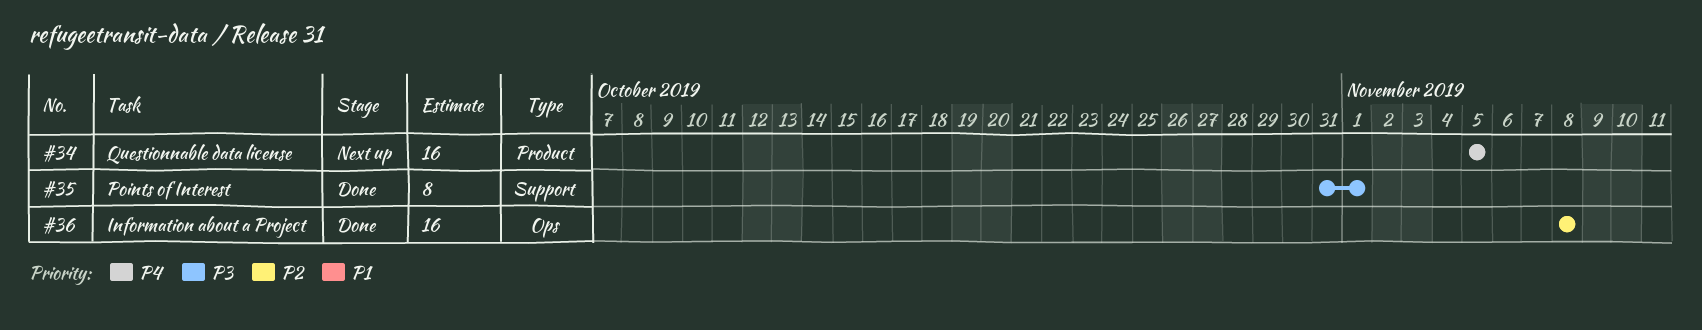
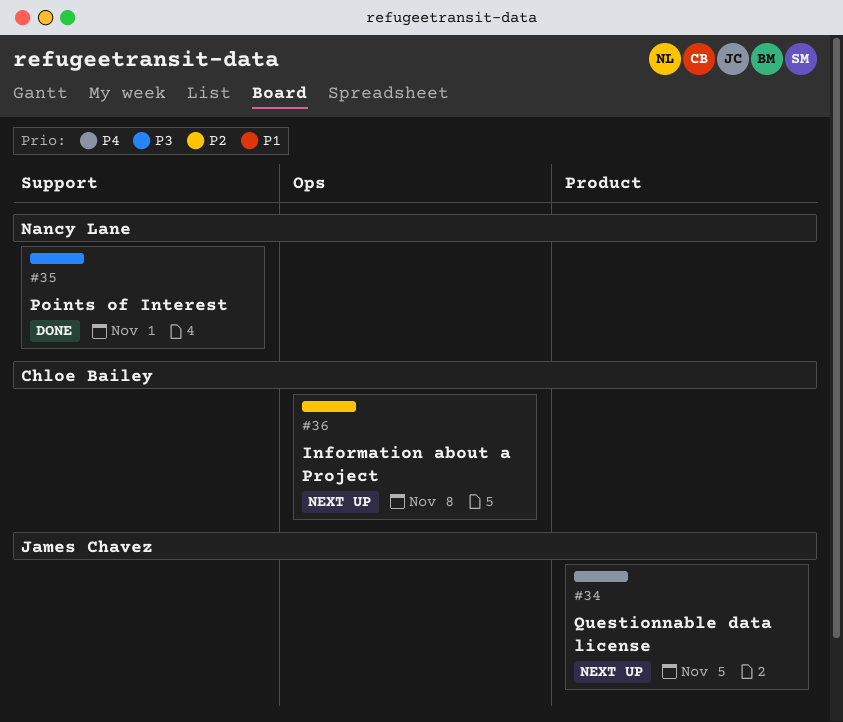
#36, status: Done -> Next up

